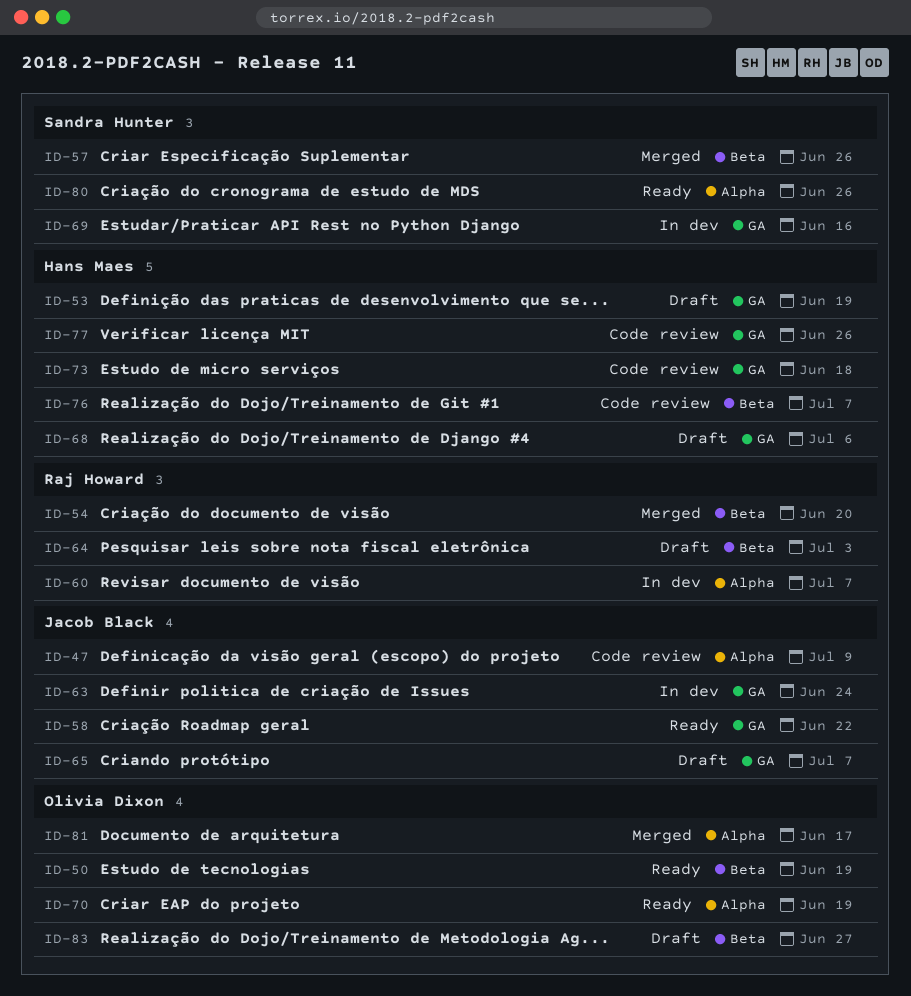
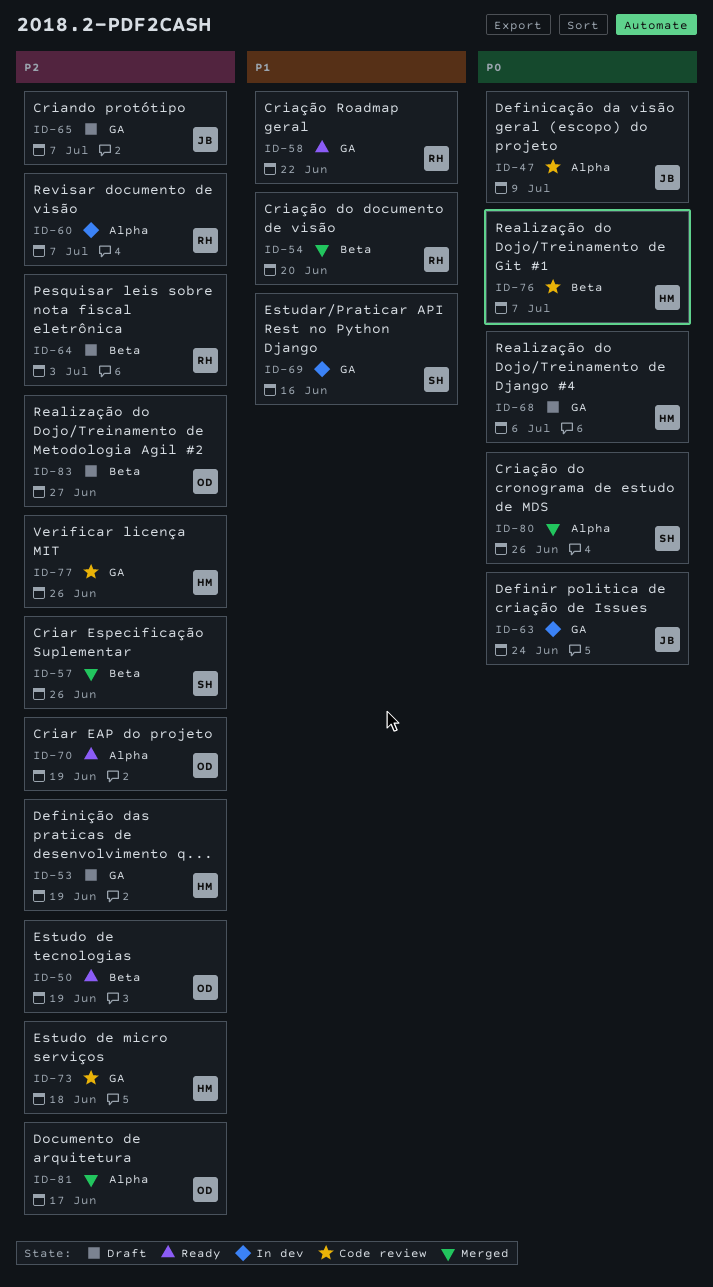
ID-58, owner: Jacob Black -> Raj Howard
ID-80, status: Ready -> Merged

